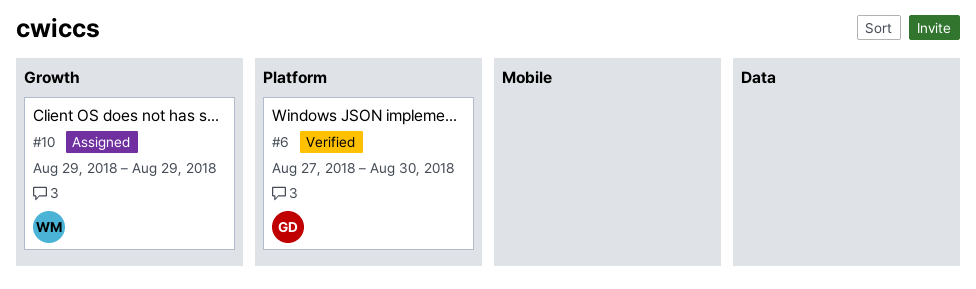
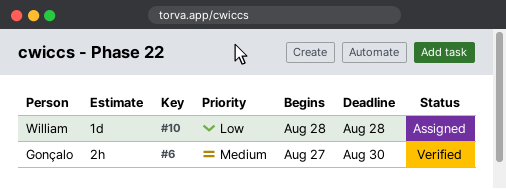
#10, start: Aug 29 -> Aug 28
#10, due: Aug 29 -> Aug 28

